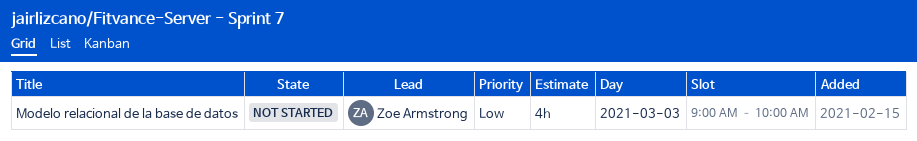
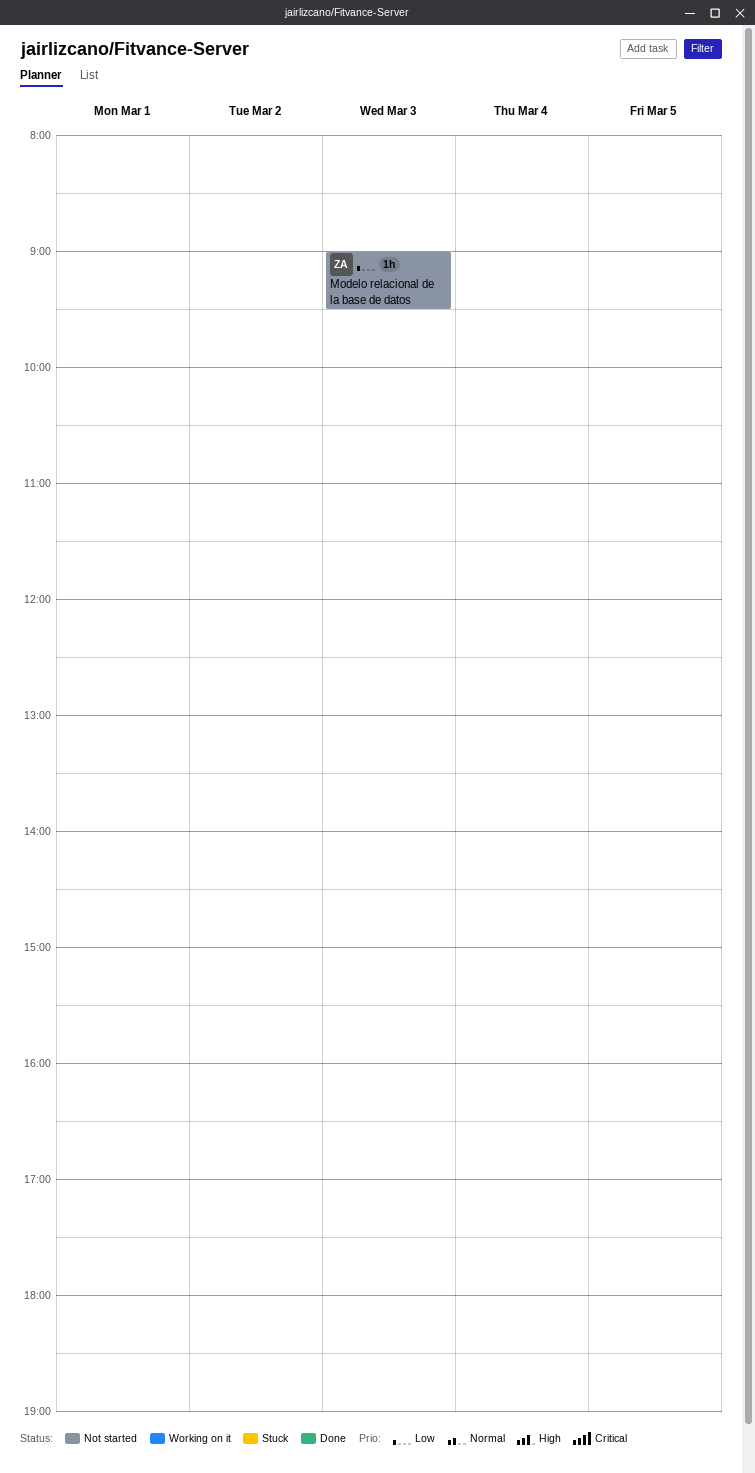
Modelo relacional de la base de datos, estimate: 4h -> 1h
Modelo relacional de la base de datos, ends: 10:00 -> 09:30

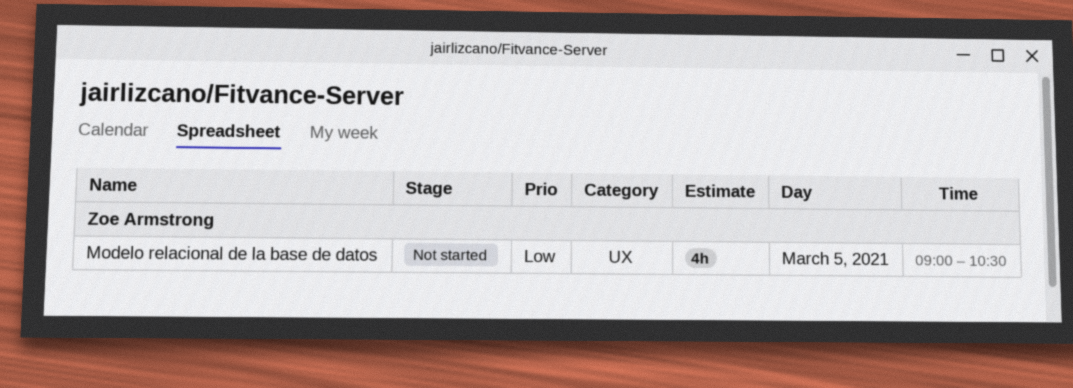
Modelo relacional de la base de datos, estimate: 1h -> 4h
Modelo relacional de la base de datos, day: Mar 3 -> Mar 5
Modelo relacional de la base de datos, ends: 09:30 -> 10:30

